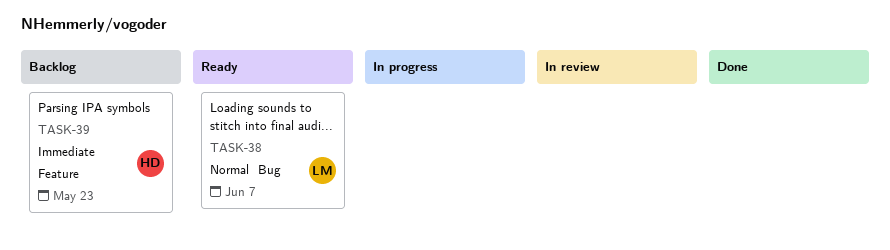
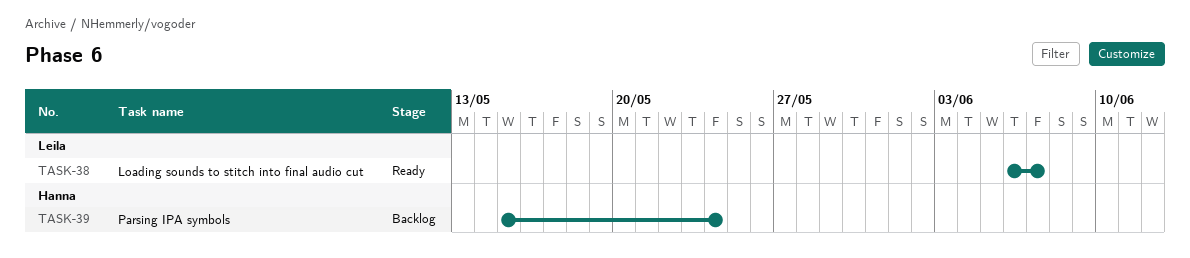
TASK-39, due: May 23 -> May 24

